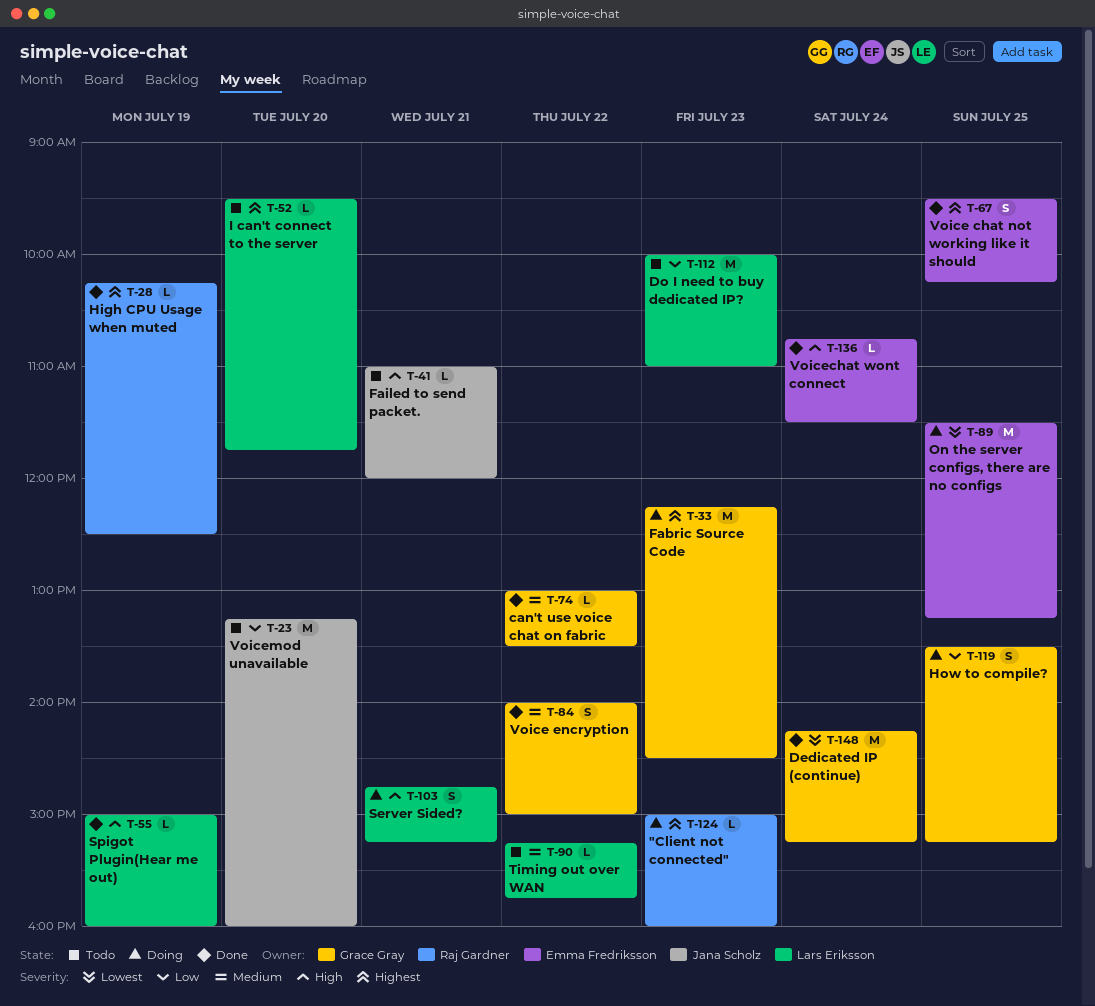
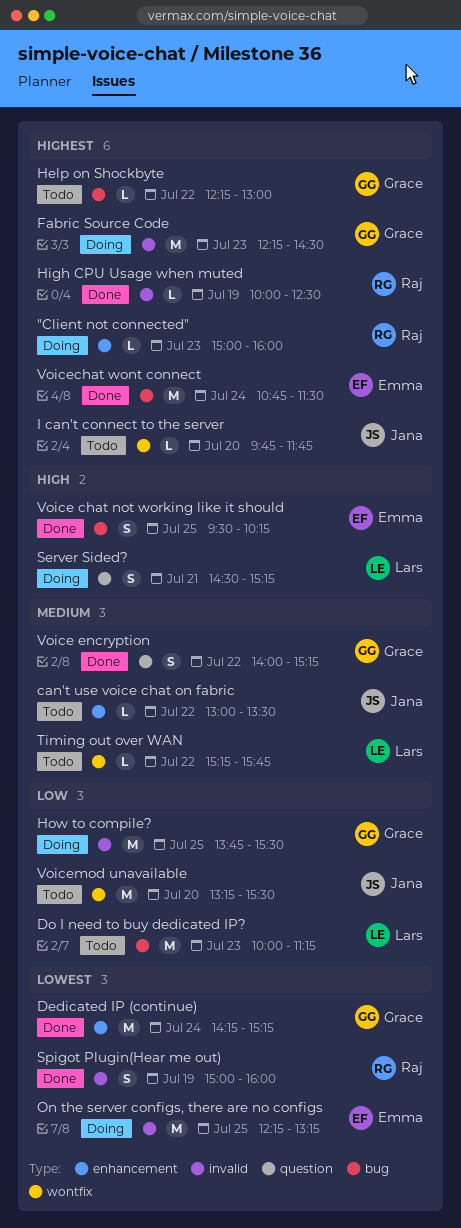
can't use voice chat on fabric, status: Done -> Todo
can't use voice chat on fabric, owner: Grace Gray -> Jana Scholz
Do I need to buy dedicated IP?, ends: 11:00 -> 11:15
Failed to send packet.: present -> none
Help on Shockbyte: none -> present
High CPU Usage when muted, begins: 10:15 -> 10:00
How to compile?, estimate: S -> M
How to compile?, begins: 13:30 -> 13:45
How to compile?, ends: 15:15 -> 15:30
I can't connect to the server, owner: Lars Eriksson -> Jana Scholz
I can't connect to the server, begins: 09:30 -> 09:45
On the server configs, there are no configs, begins: 11:30 -> 12:15
Server Sided?, begins: 14:45 -> 14:30
Spigot Plugin(Hear me out), owner: Lars Eriksson -> Raj Gardner
Spigot Plugin(Hear me out), priority: High -> Lowest
Spigot Plugin(Hear me out), estimate: L -> S
Voice chat not working like it should, priority: Highest -> High
Voice encryption, ends: 15:00 -> 15:15
Voicechat wont connect, priority: High -> Highest
Voicechat wont connect, estimate: L -> M
Voicemod unavailable, ends: 16:00 -> 15:30

